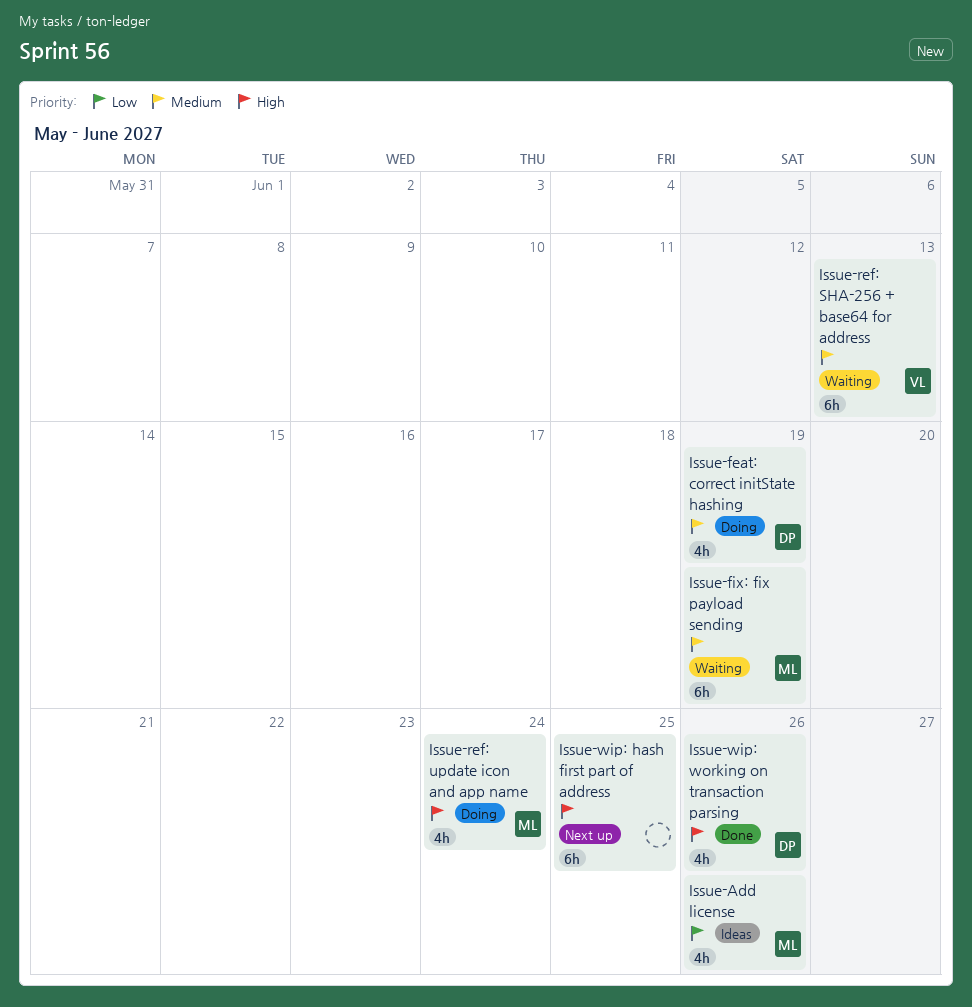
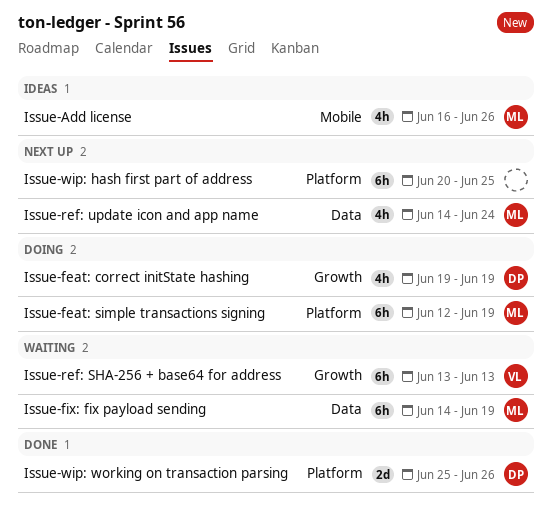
Issue-feat: simple transactions signing: none -> present
Issue-ref: update icon and app name, status: Doing -> Next up
Issue-wip: working on transaction parsing, estimate: 4h -> 2d

